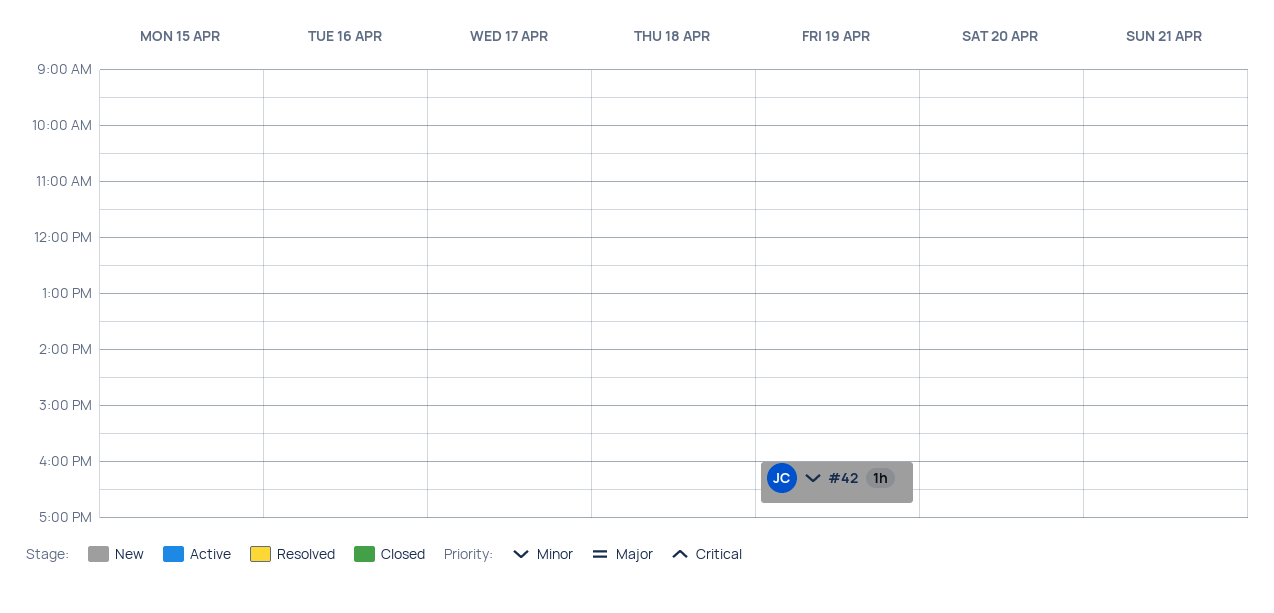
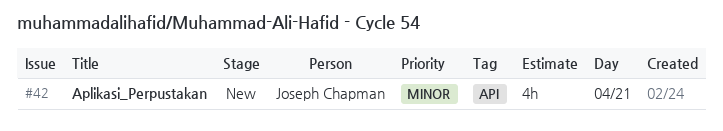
#42, estimate: 1h -> 4h
#42, day: Apr 19 -> Apr 21

